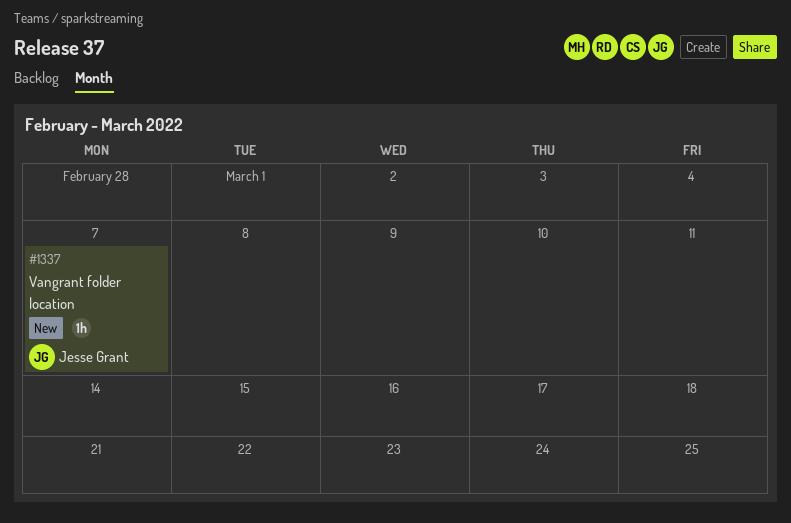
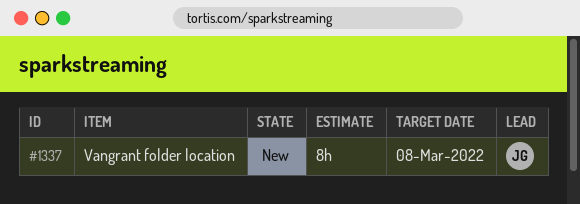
#1337, estimate: 1h -> 8h
#1337, due: Mar 7 -> Mar 8

